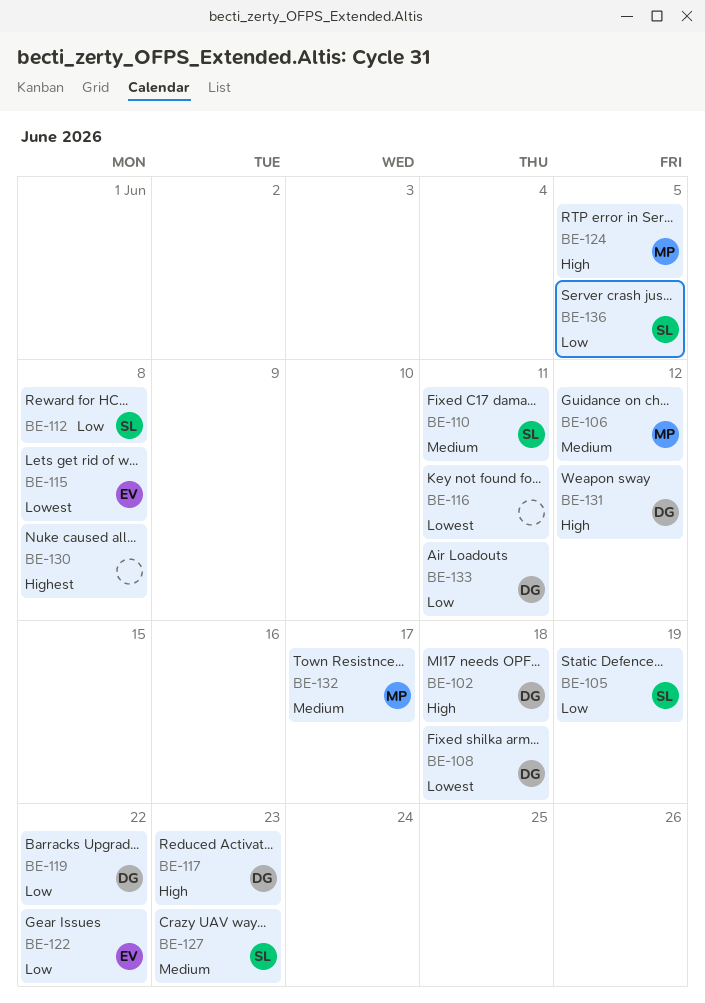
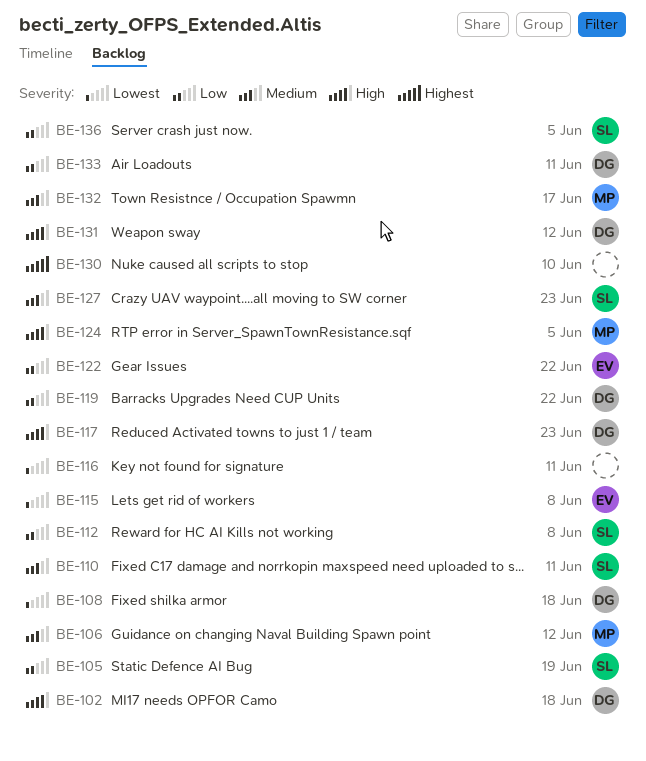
BE-130, due: Jun 8 -> Jun 10

